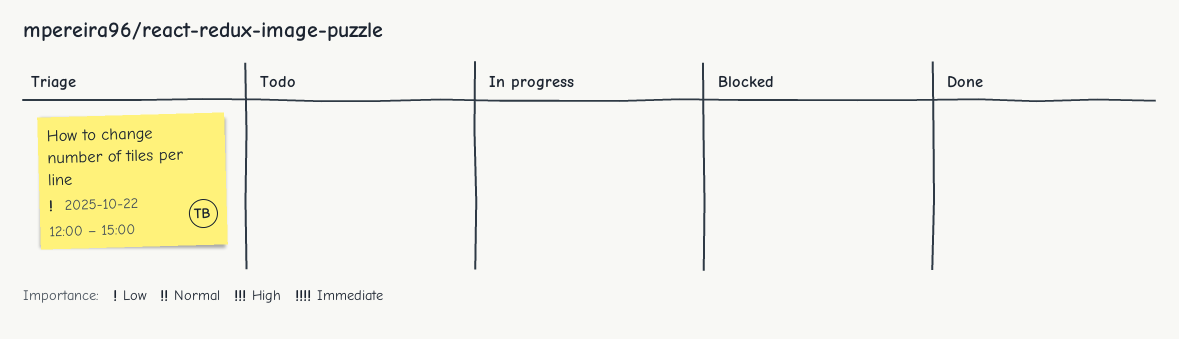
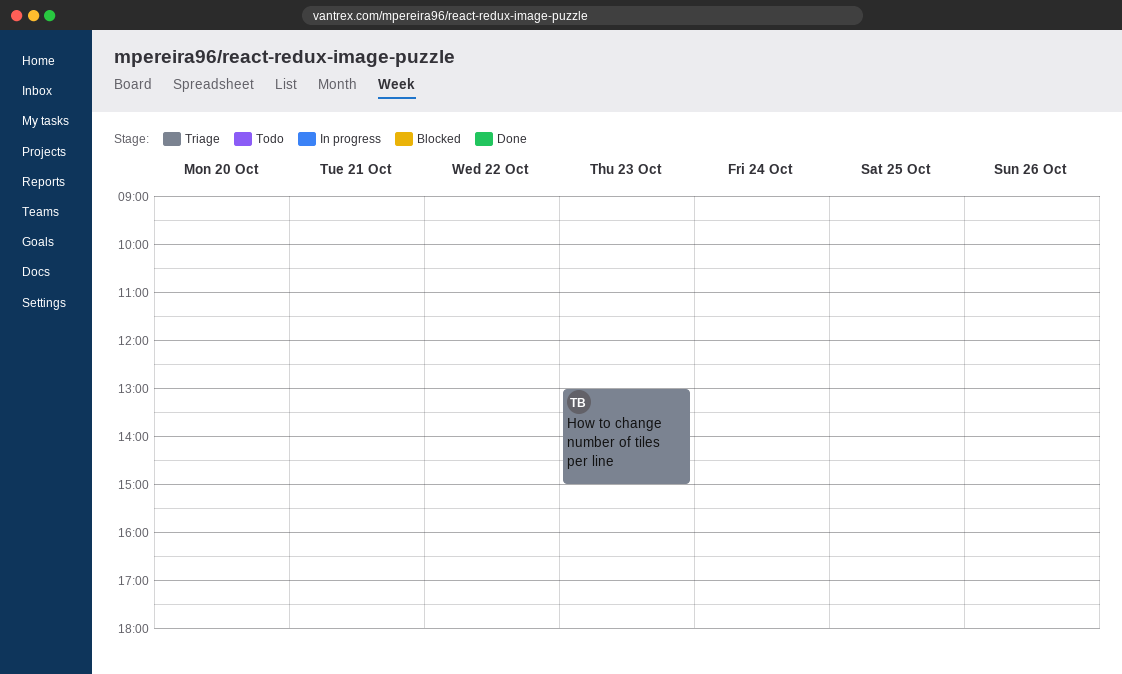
How to change number of tiles per line, day: Oct 22 -> Oct 23
How to change number of tiles per line, begins: 12:00 -> 13:00

